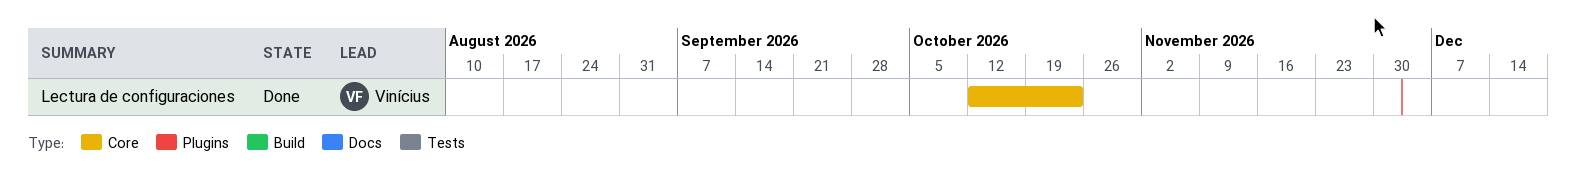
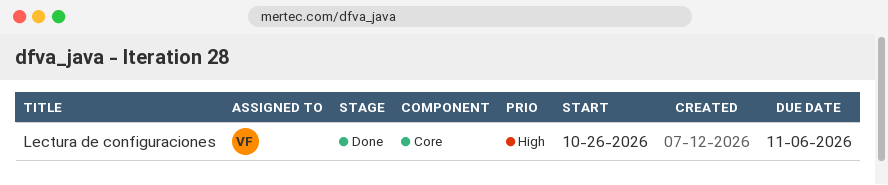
Lectura de configuraciones, start: Oct 12 -> Oct 26
Lectura de configuraciones, due: Oct 23 -> Nov 6

